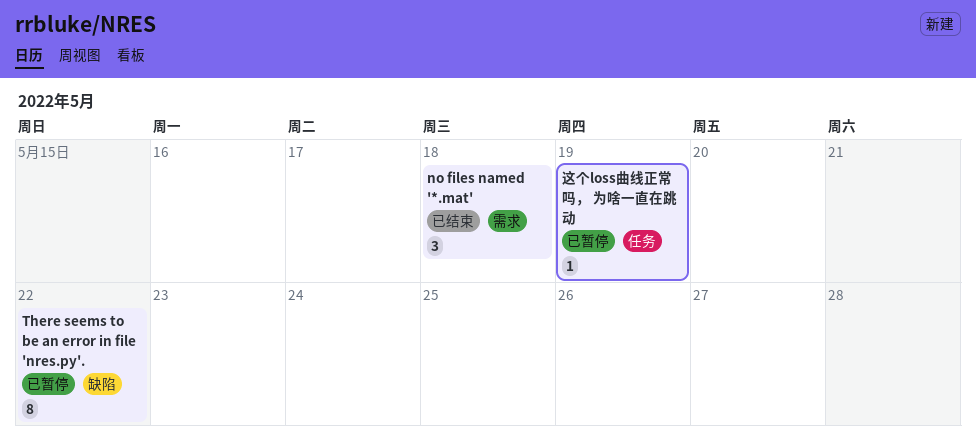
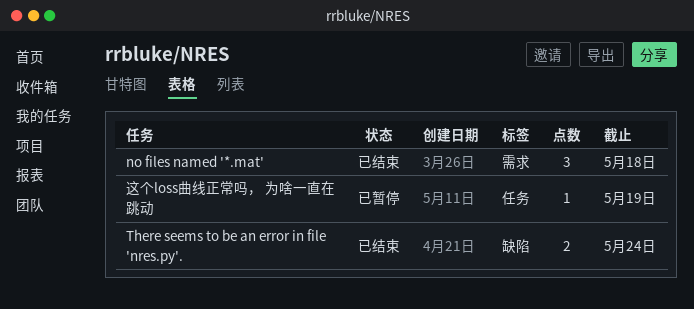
There seems to be an error in file 'nres.py'., status: 已暂停 -> 已结束
There seems to be an error in file 'nres.py'., estimate: 8 -> 2
There seems to be an error in file 'nres.py'., due: May 22 -> May 24

